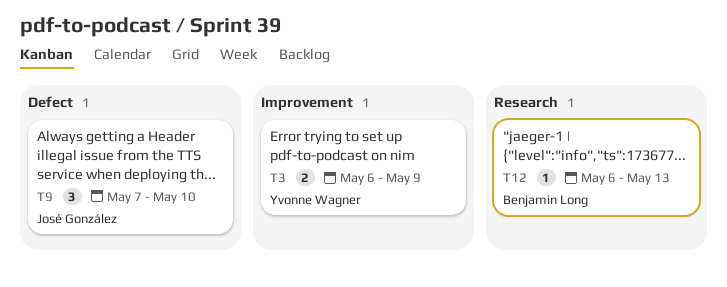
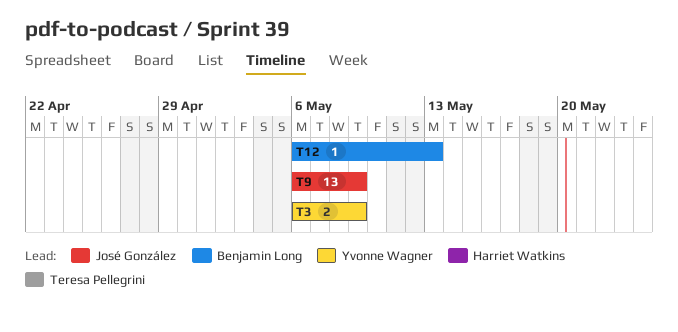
T9, estimate: 3 -> 13
T9, start: May 7 -> May 6
T9, due: May 10 -> May 9

